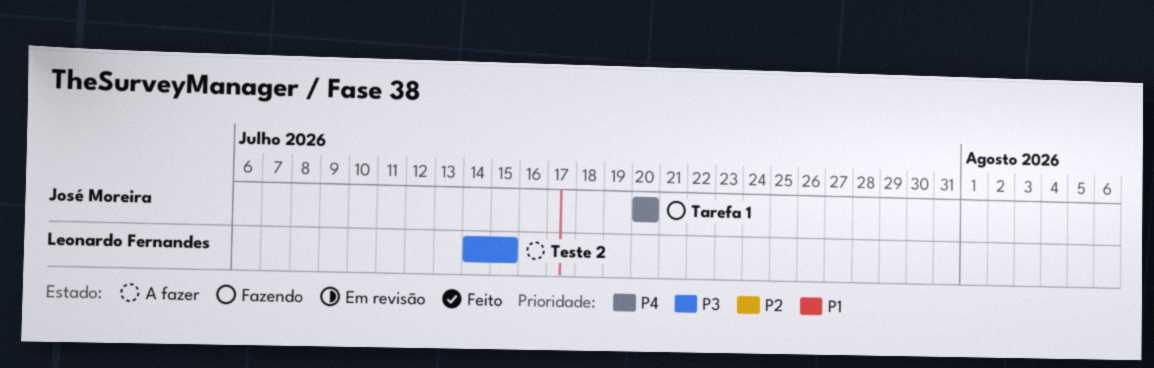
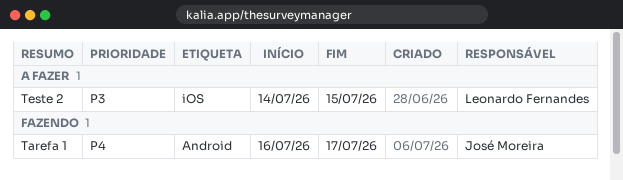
Tarefa 1, start: Jul 20 -> Jul 16
Tarefa 1, due: Jul 20 -> Jul 17

